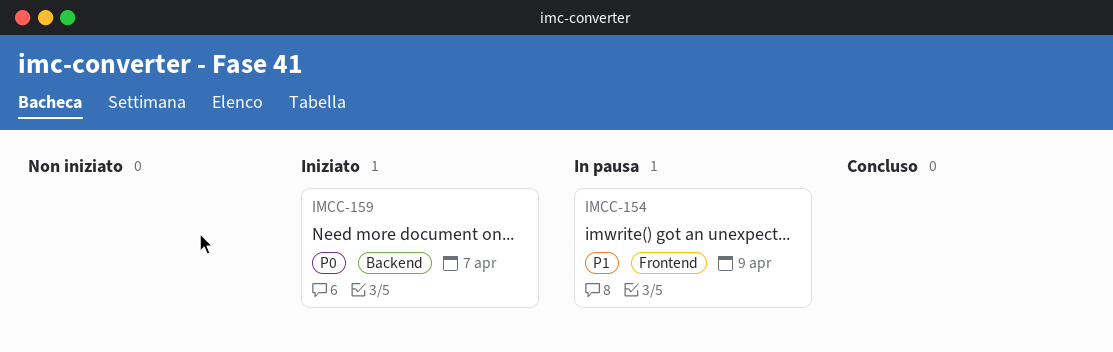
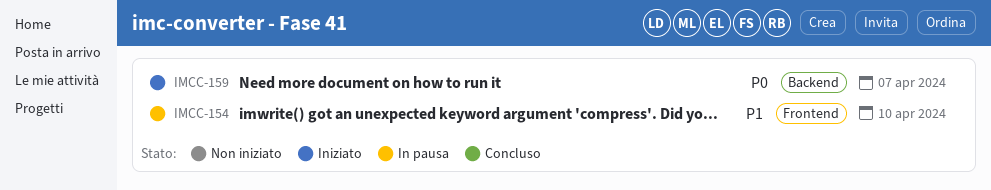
IMCC-154, due: Apr 9 -> Apr 10

